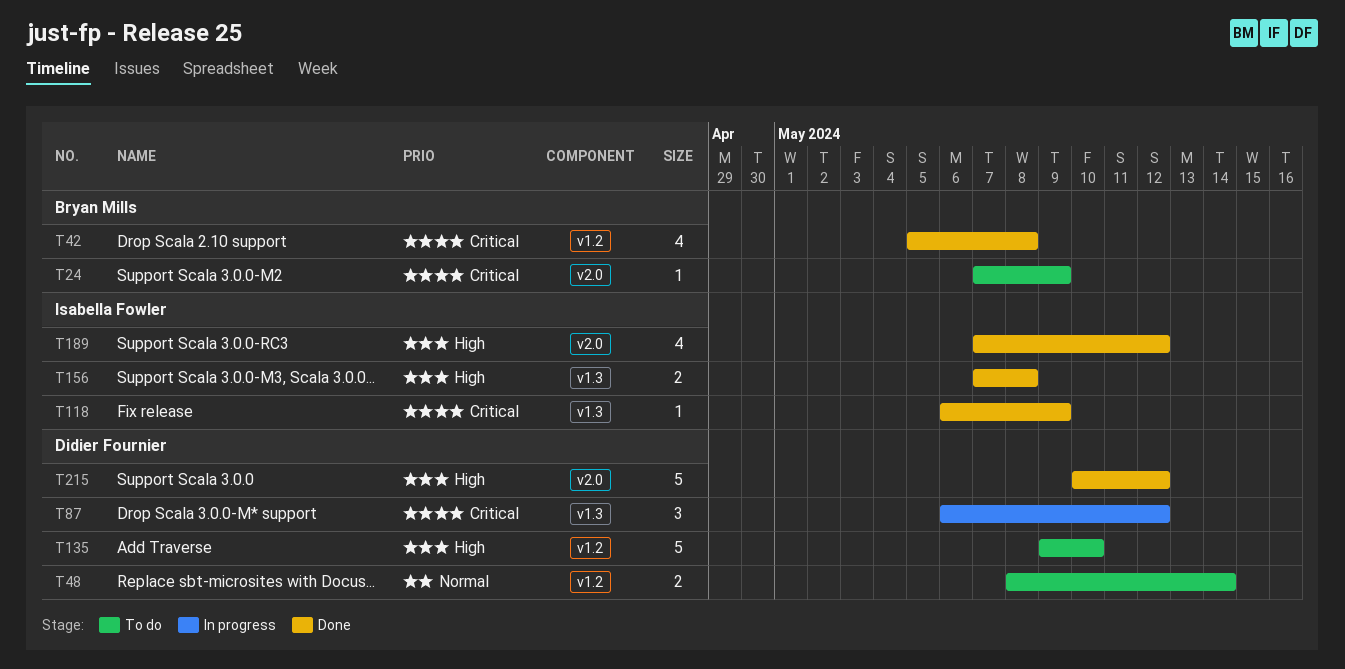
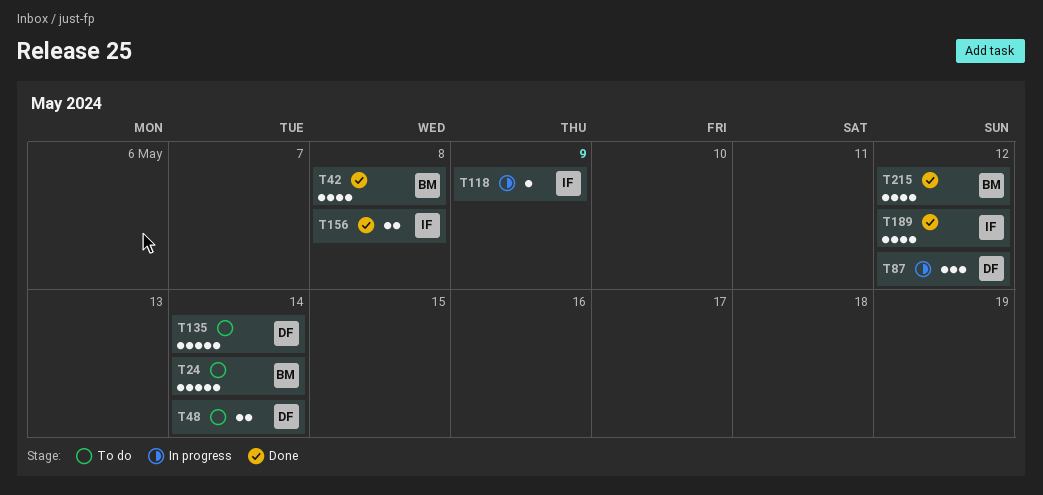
T24, estimate: 1 -> 5
T24, due: May 9 -> May 14
T118, status: Done -> In progress
T135, due: May 10 -> May 14
T215, owner: Didier Fournier -> Bryan Mills
T215, estimate: 5 -> 4

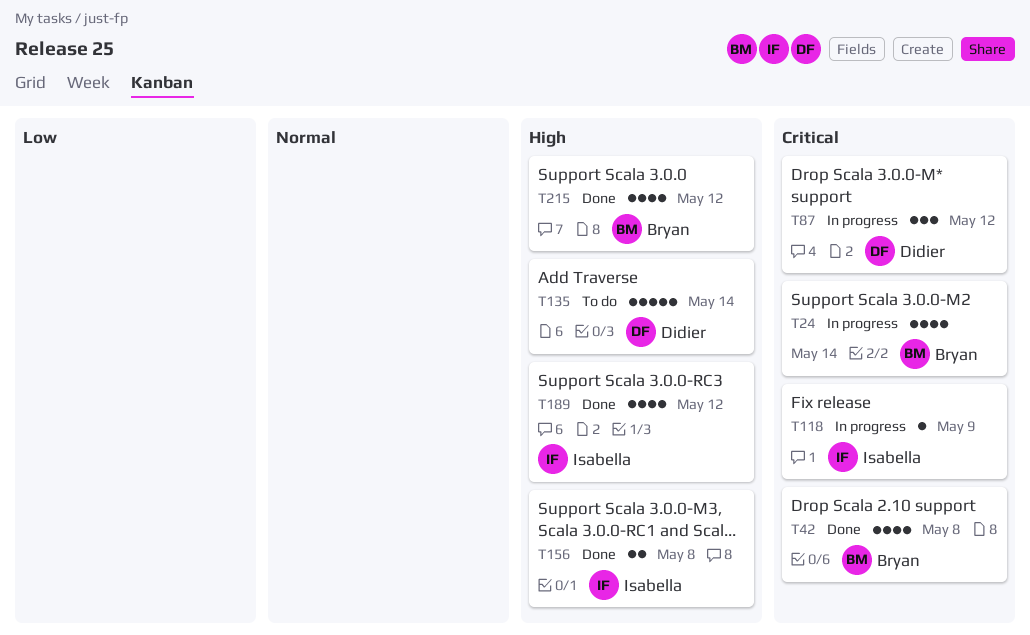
T24, status: To do -> In progress
T24, estimate: 5 -> 4
T48: present -> none

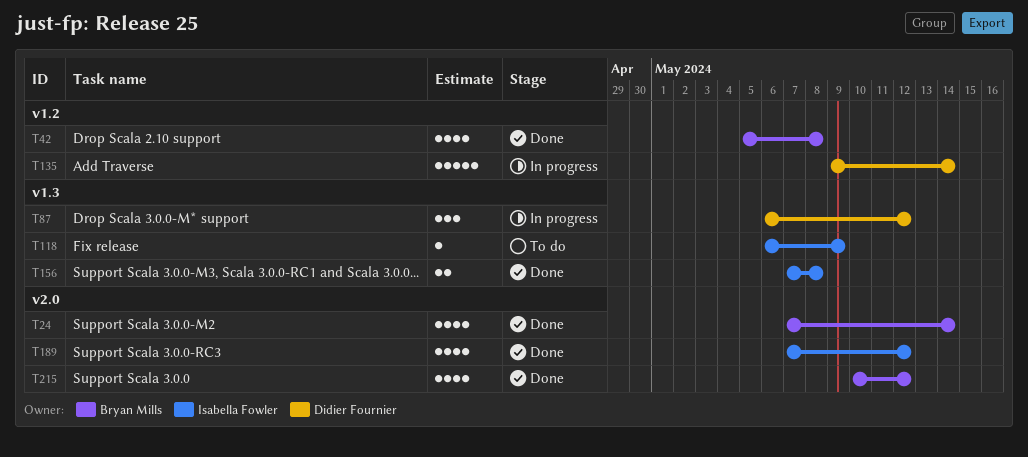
T24, status: In progress -> Done
T118, status: In progress -> To do
T135, status: To do -> In progress

